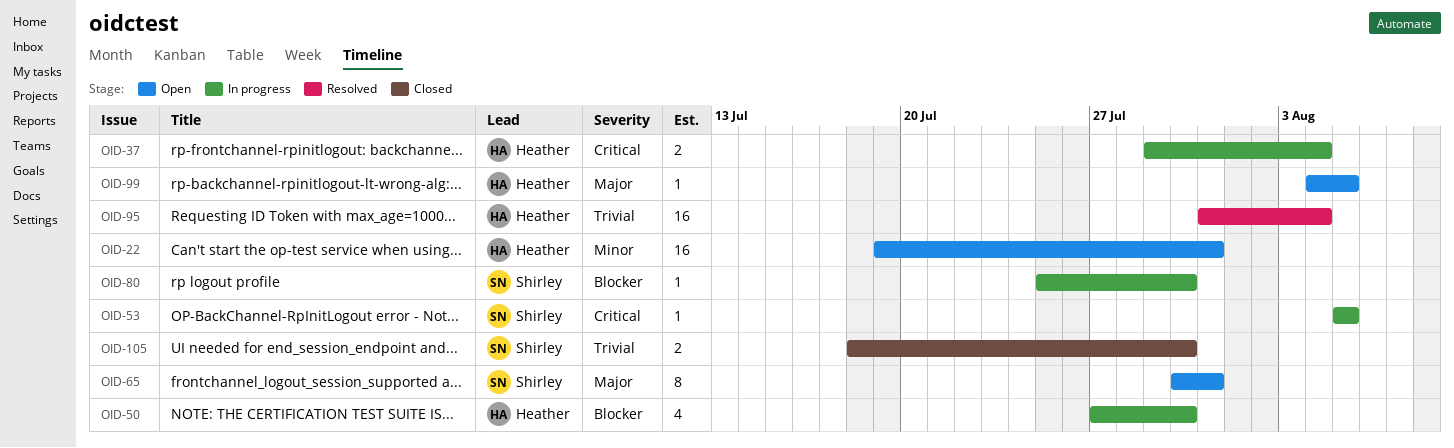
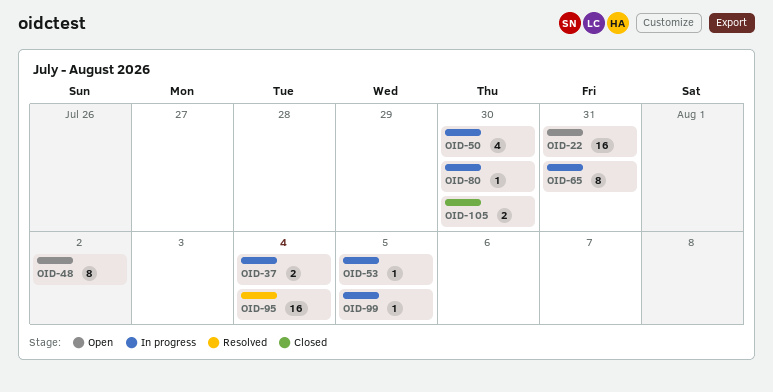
OID-48: none -> present
OID-65, status: Open -> In progress
OID-99, status: Open -> In progress

